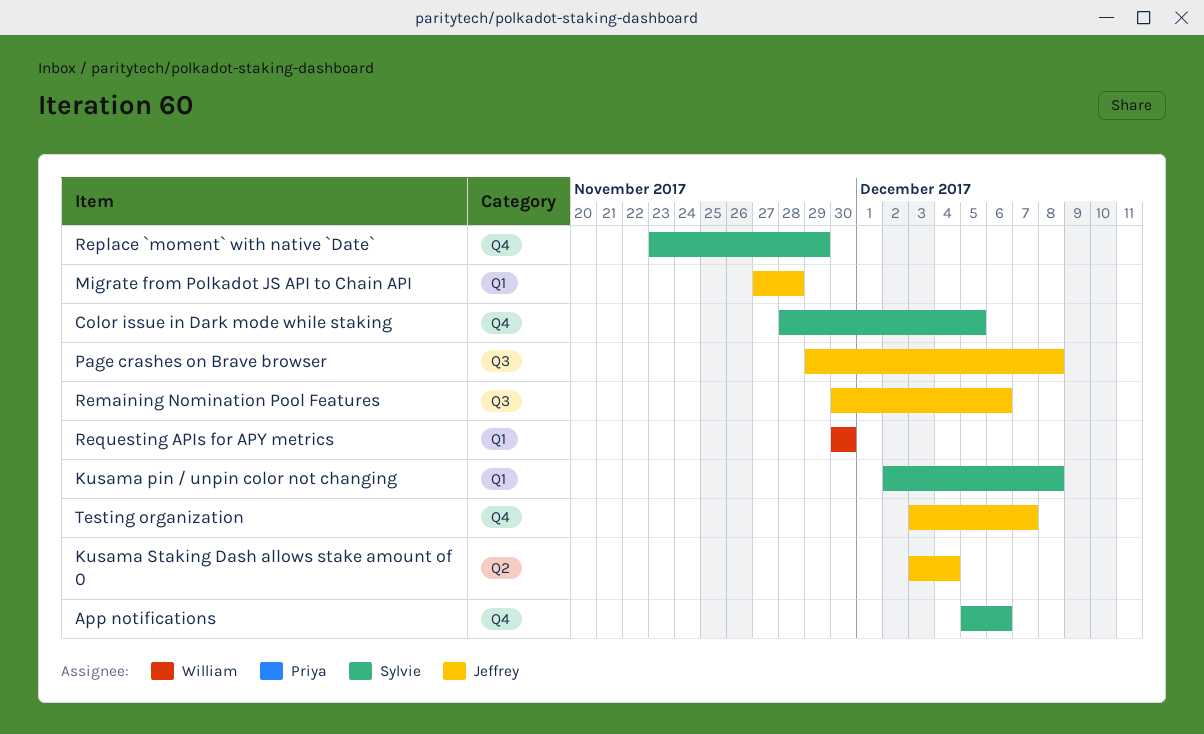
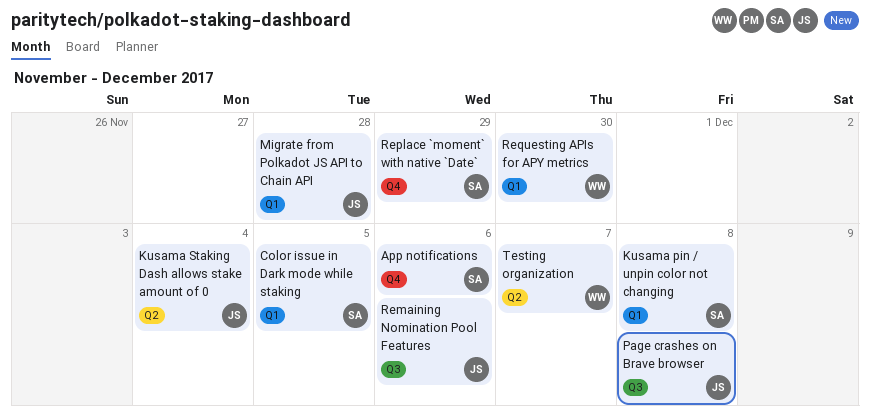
Color issue in Dark mode while staking, label: Q4 -> Q1
Testing organization, owner: Jeffrey -> William
Testing organization, label: Q4 -> Q2

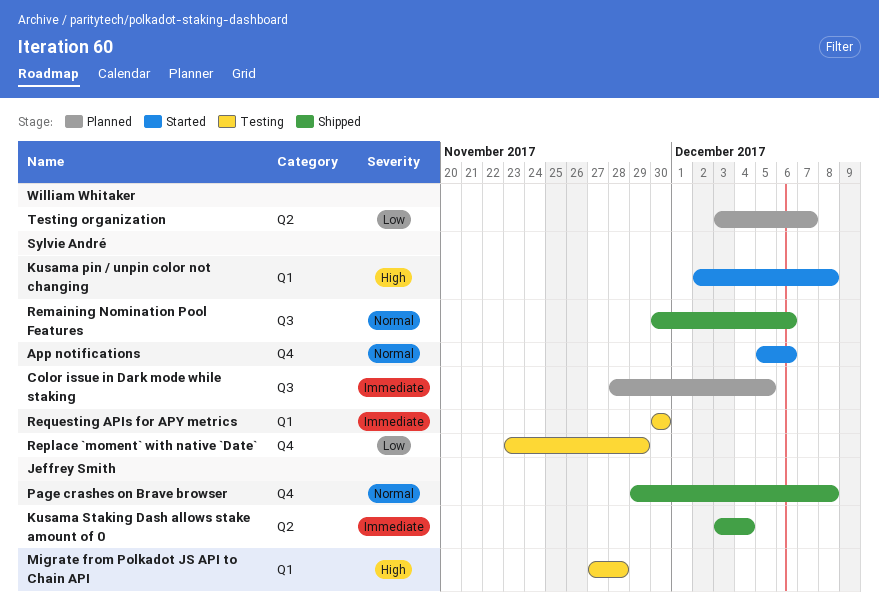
Color issue in Dark mode while staking, label: Q1 -> Q3
Page crashes on Brave browser, label: Q3 -> Q4
Remaining Nomination Pool Features, owner: Jeffrey Smith -> Sylvie André
Requesting APIs for APY metrics, owner: William Whitaker -> Sylvie André

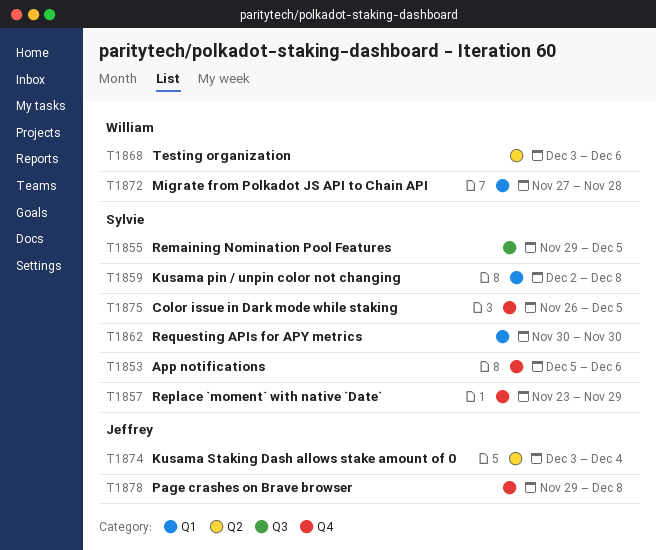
Color issue in Dark mode while staking, label: Q3 -> Q4
Color issue in Dark mode while staking, start: Nov 28 -> Nov 26
Migrate from Polkadot JS API to Chain API, owner: Jeffrey Smith -> William Whitaker
Remaining Nomination Pool Features, start: Nov 30 -> Nov 29
Remaining Nomination Pool Features, due: Dec 6 -> Dec 5
Testing organization, due: Dec 7 -> Dec 6

